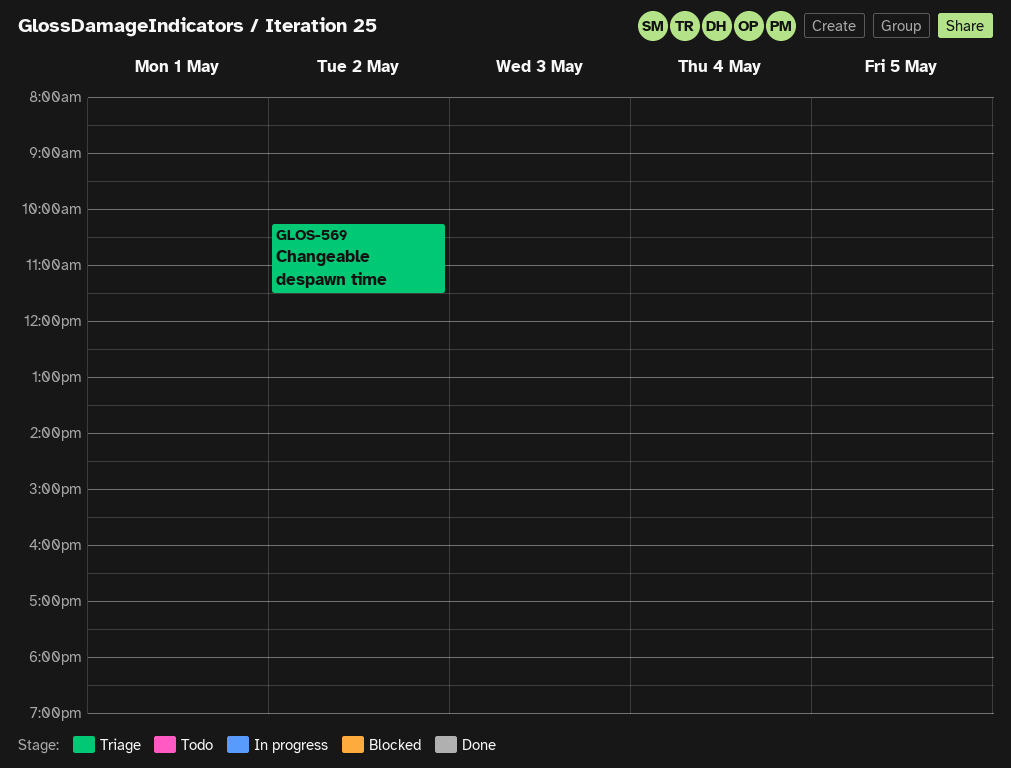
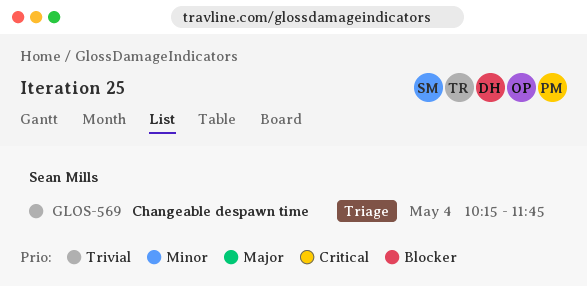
GLOS-569, day: May 2 -> May 4
GLOS-569, ends: 11:30 -> 11:45

